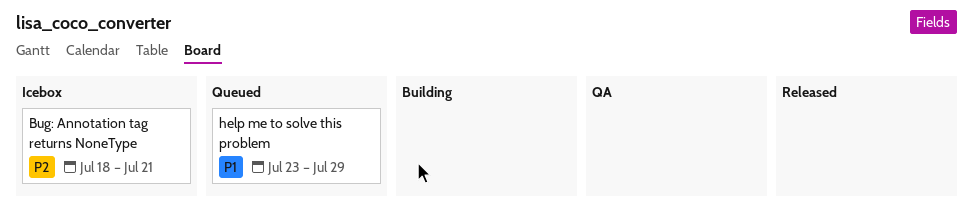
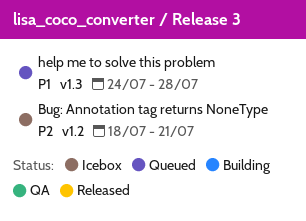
help me to solve this problem, start: Jul 23 -> Jul 24
help me to solve this problem, due: Jul 29 -> Jul 28

